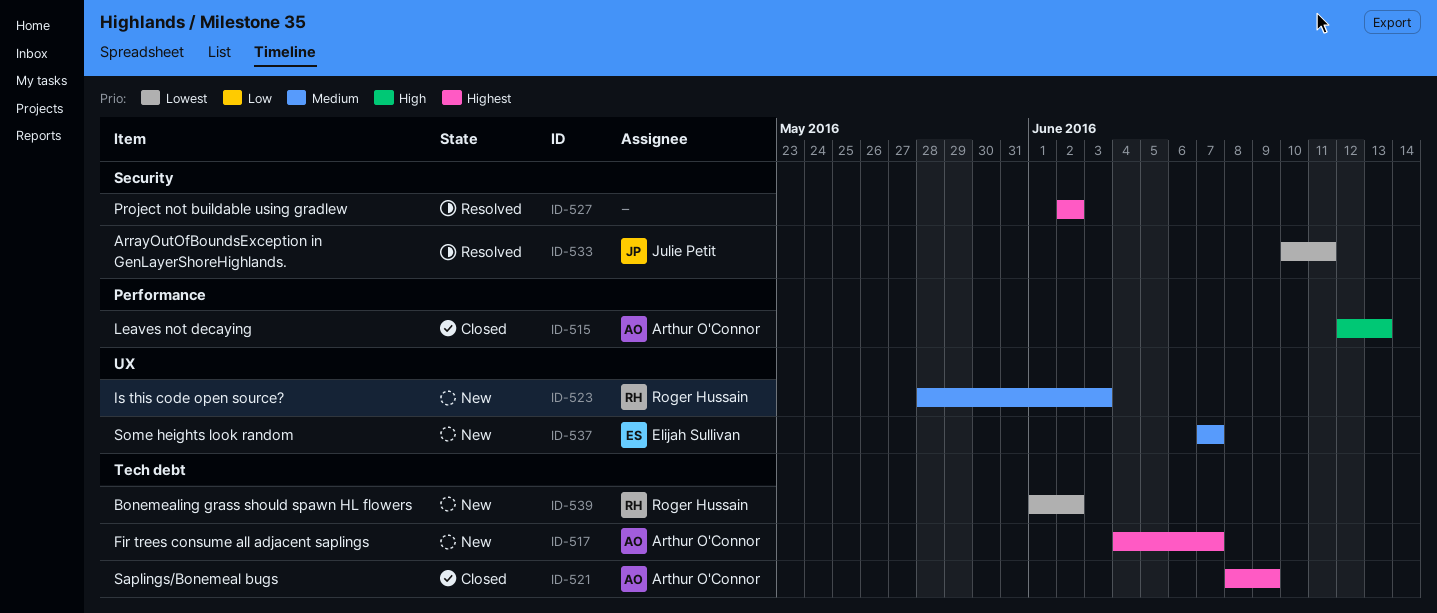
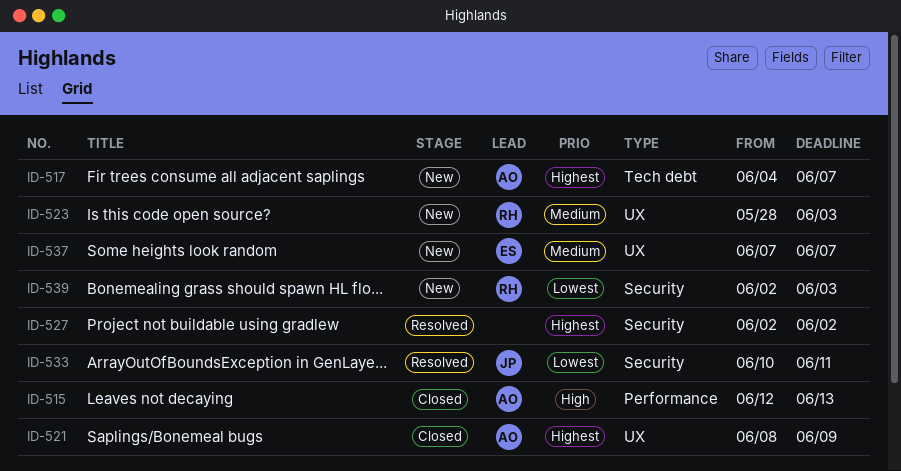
ID-521, label: Tech debt -> UX
ID-539, label: Tech debt -> Security
ID-539, start: Jun 1 -> Jun 2
ID-539, due: Jun 2 -> Jun 3

